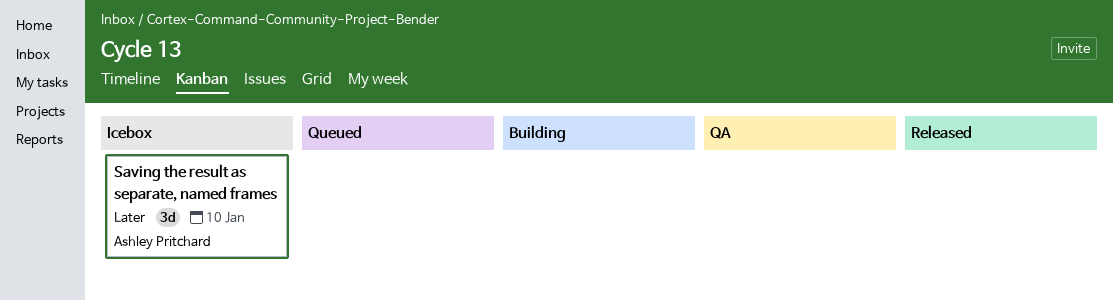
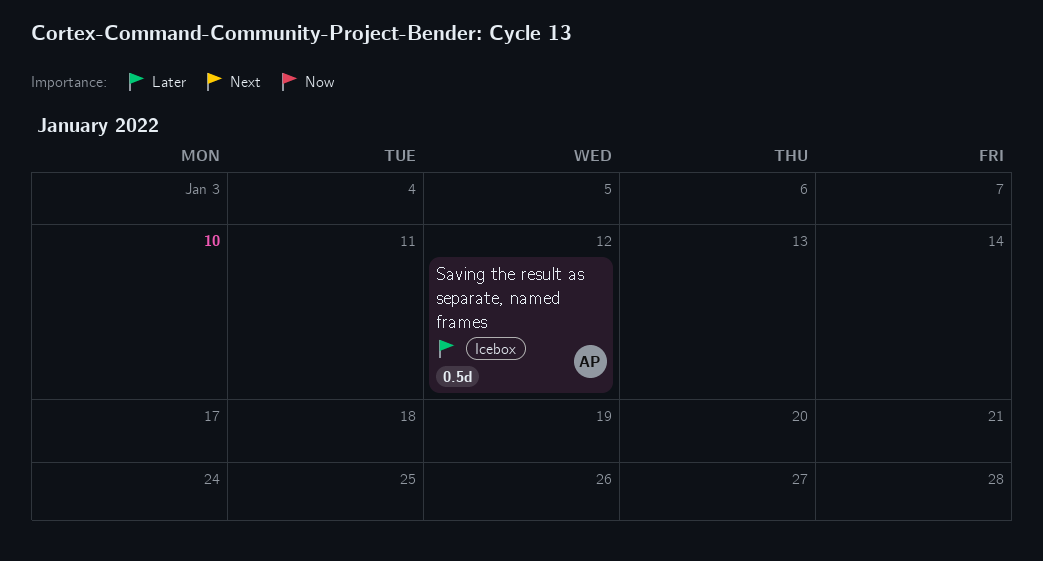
Saving the result as separate, named frames, estimate: 3d -> 0.5d
Saving the result as separate, named frames, due: Jan 10 -> Jan 12

